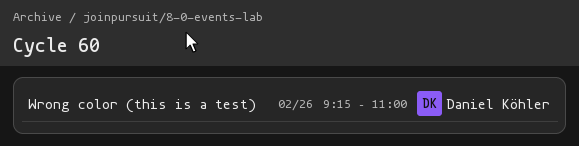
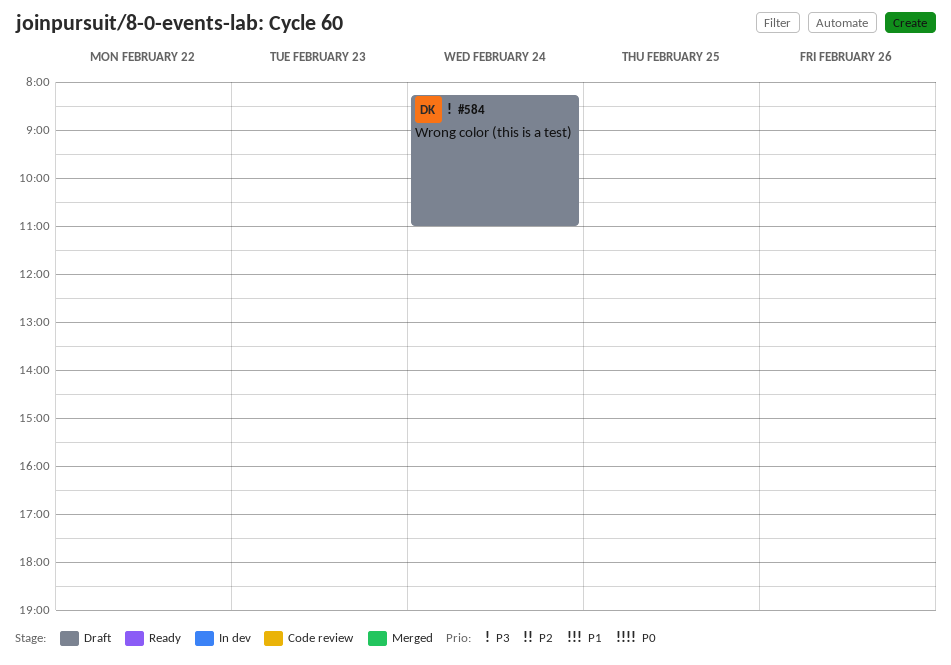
Wrong color (this is a test), day: Feb 26 -> Feb 24
Wrong color (this is a test), begins: 09:15 -> 08:15

